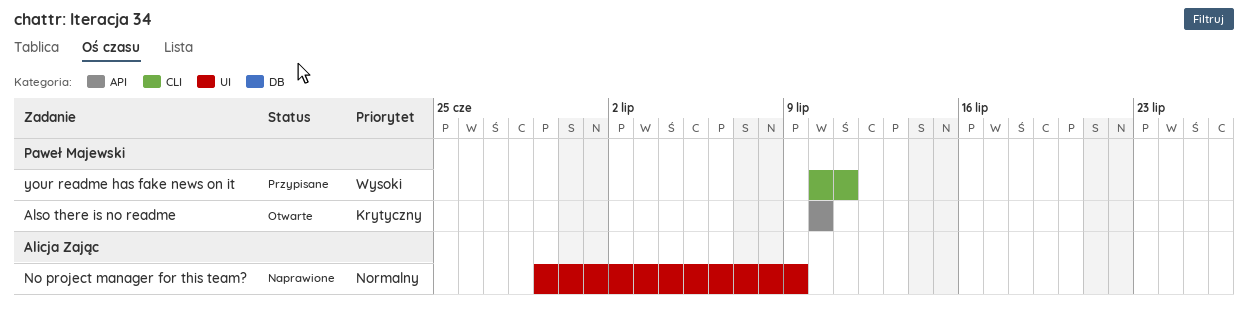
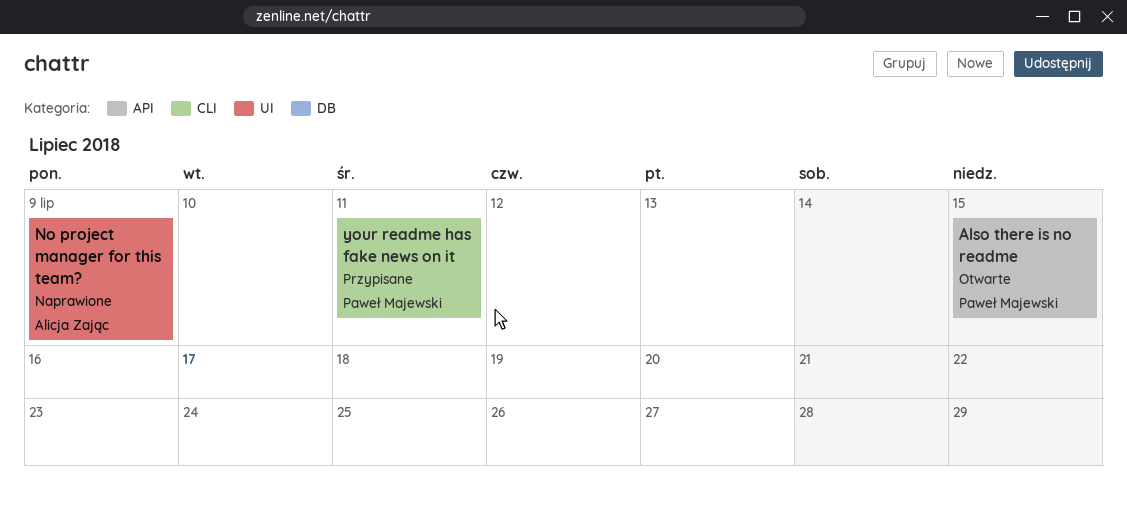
Also there is no readme, due: Jul 10 -> Jul 15

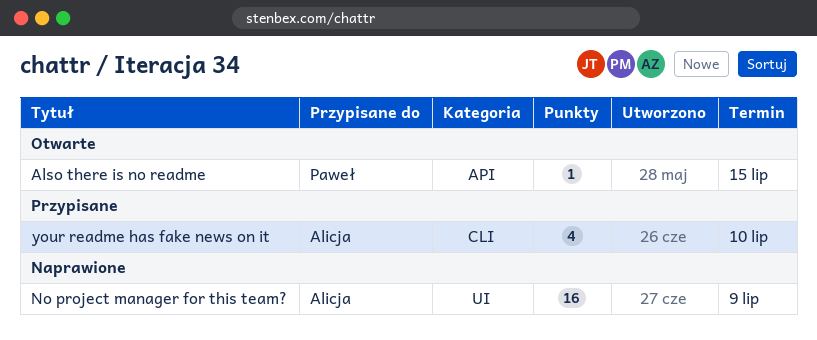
your readme has fake news on it, owner: Paweł Majewski -> Alicja Zając
your readme has fake news on it, due: Jul 11 -> Jul 10

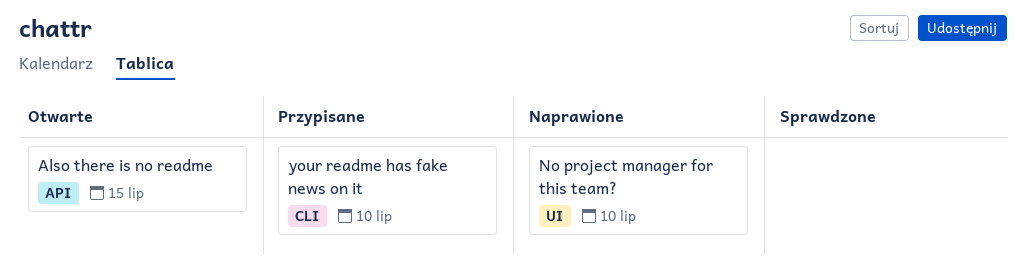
No project manager for this team?, due: Jul 9 -> Jul 10

